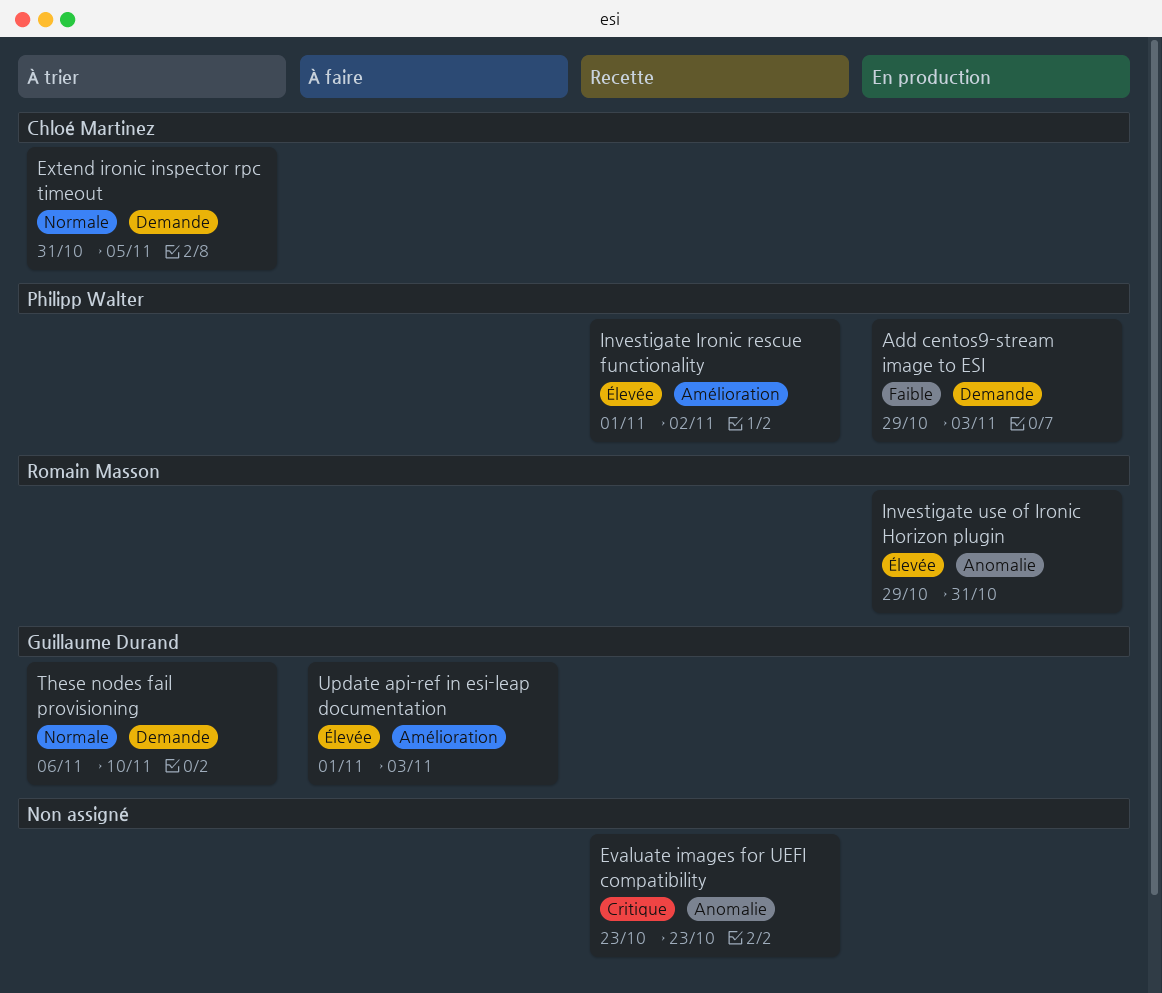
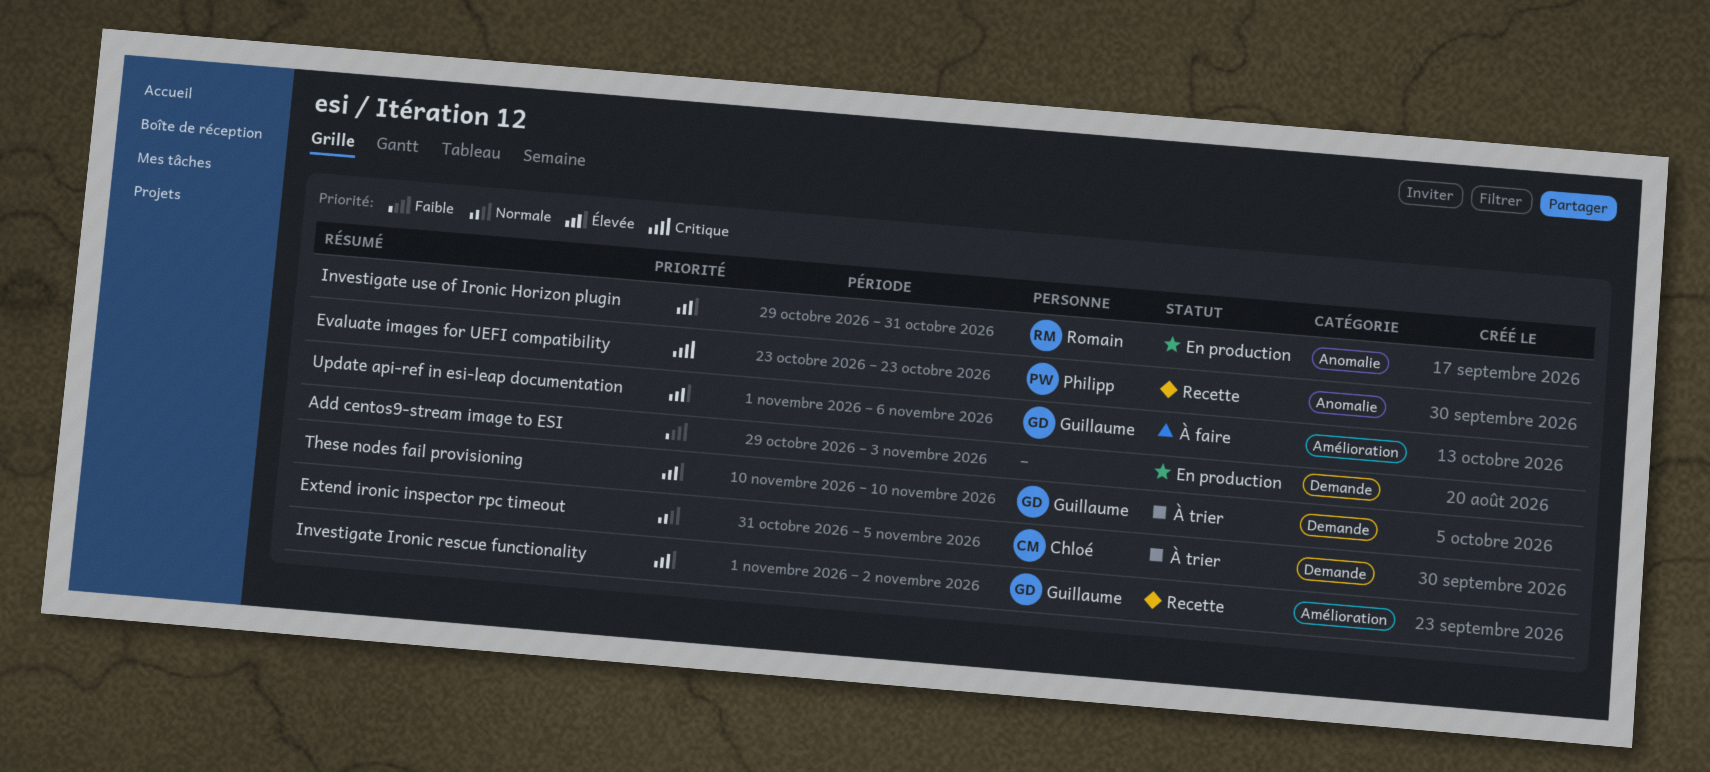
Add centos9-stream image to ESI, owner: Philipp Walter -> none
Evaluate images for UEFI compatibility, owner: none -> Philipp Walter
Investigate Ironic rescue functionality, owner: Philipp Walter -> Guillaume Durand
These nodes fail provisioning, priority: Normale -> Élevée
These nodes fail provisioning, start: Nov 6 -> Nov 10
Update api-ref in esi-leap documentation, due: Nov 3 -> Nov 6

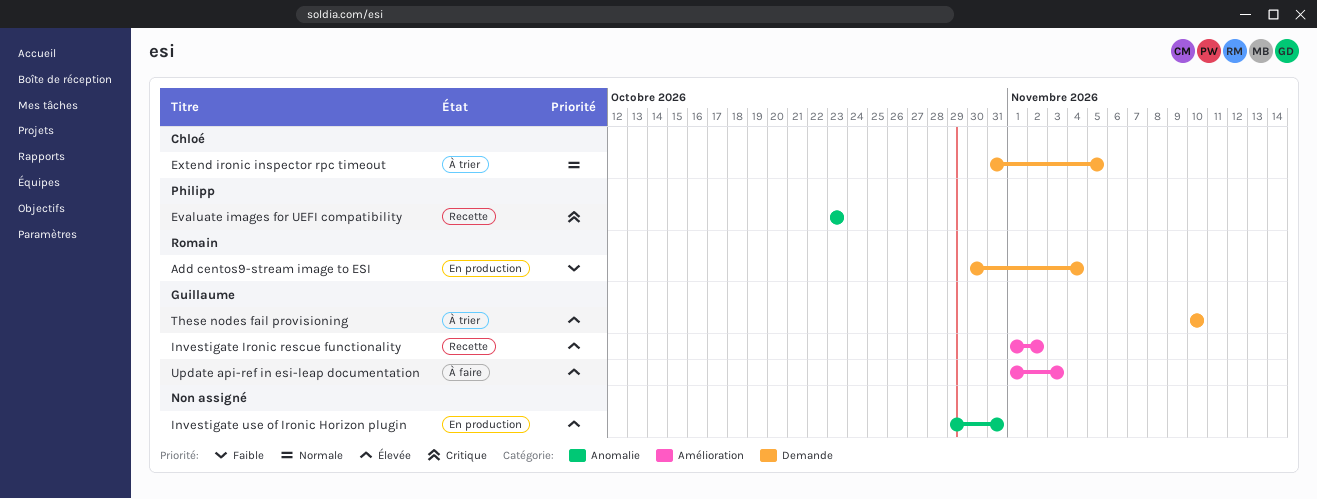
Add centos9-stream image to ESI, owner: none -> Romain
Add centos9-stream image to ESI, start: Oct 29 -> Oct 30
Add centos9-stream image to ESI, due: Nov 3 -> Nov 4
Investigate use of Ironic Horizon plugin, owner: Romain -> none
Update api-ref in esi-leap documentation, due: Nov 6 -> Nov 3

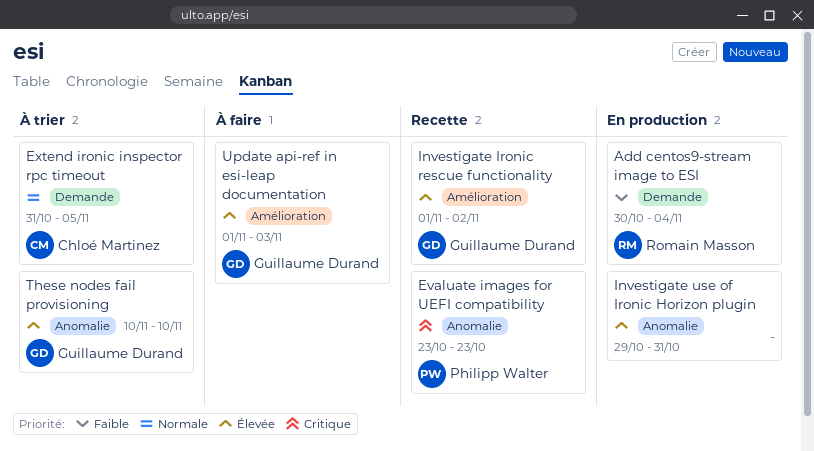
These nodes fail provisioning, label: Demande -> Anomalie

